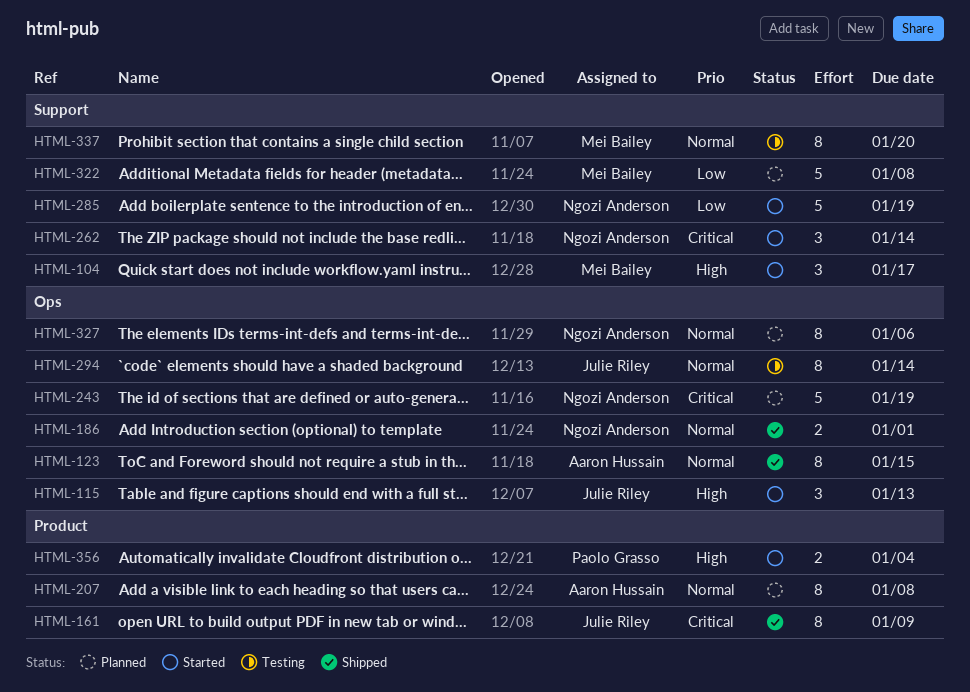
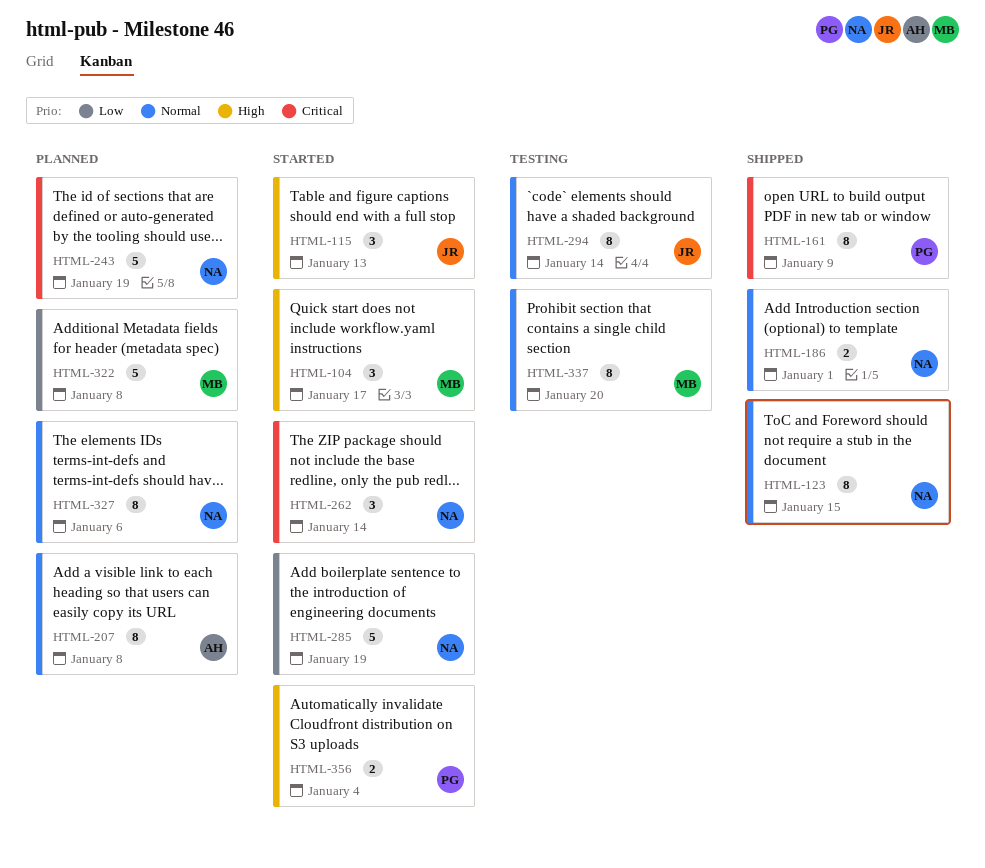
HTML-123, owner: Aaron Hussain -> Ngozi Anderson
HTML-161, owner: Julie Riley -> Paolo Grasso

